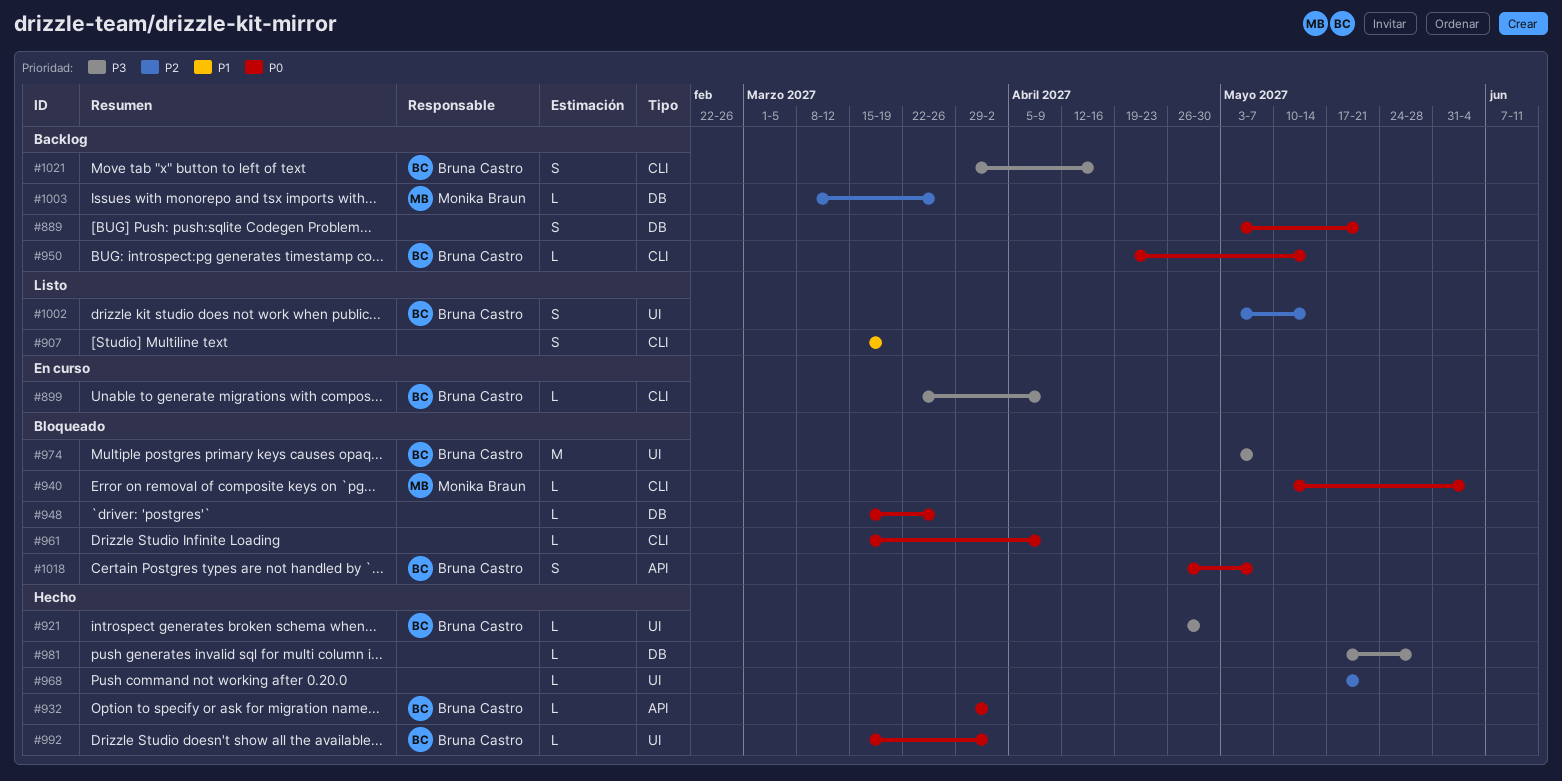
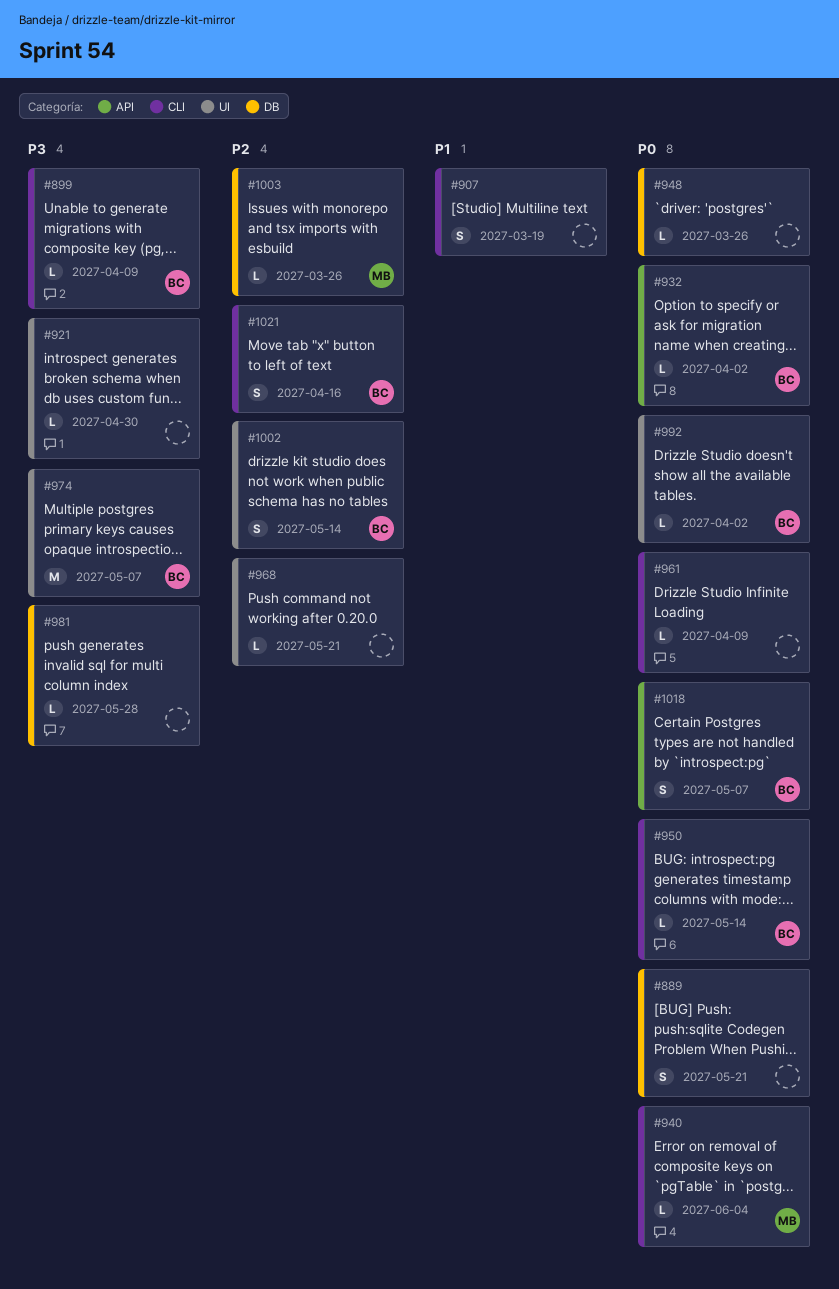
#921, owner: Bruna Castro -> none
#1021, priority: P3 -> P2

